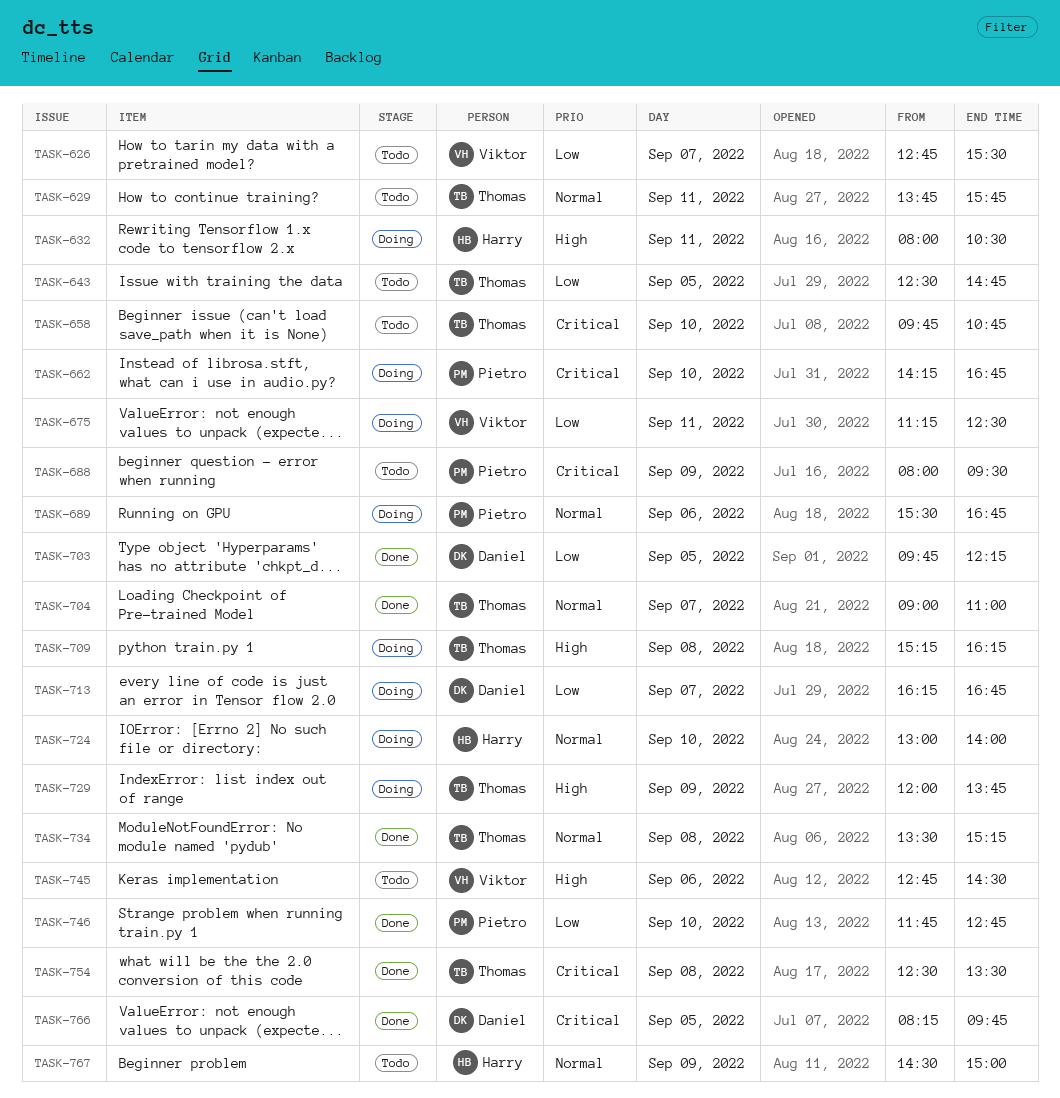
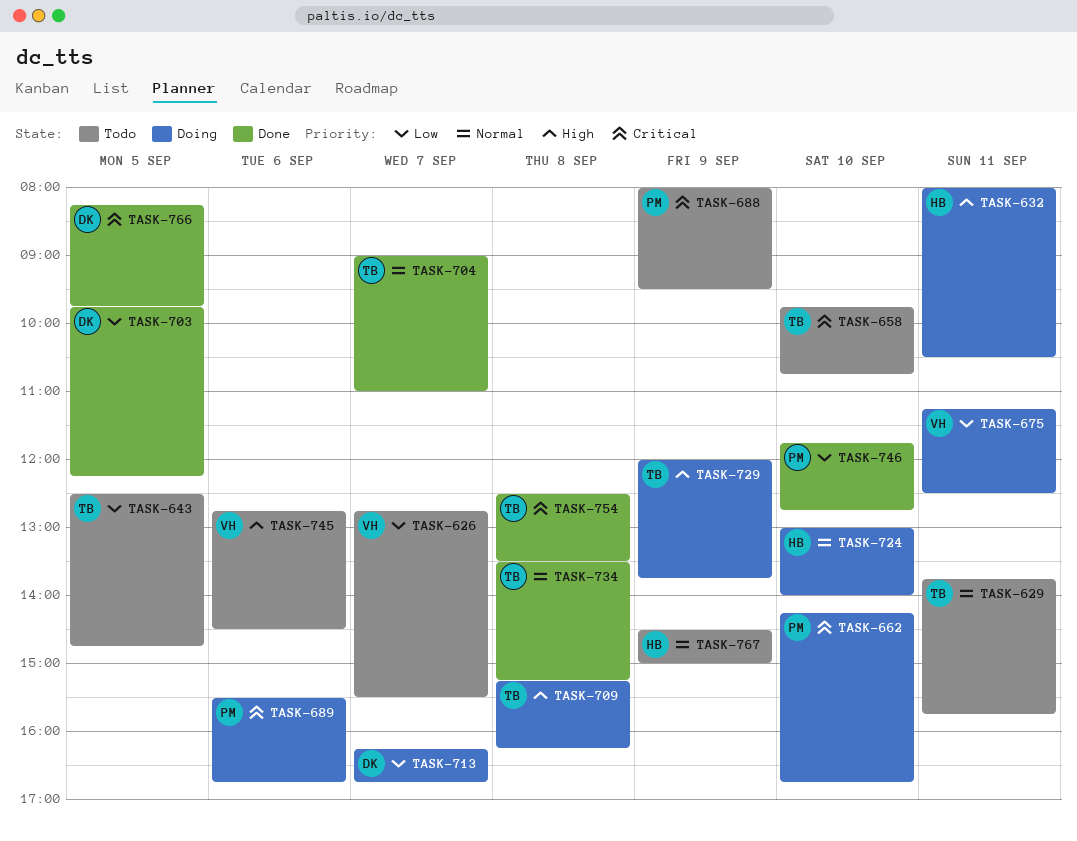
TASK-689, priority: Normal -> Critical

